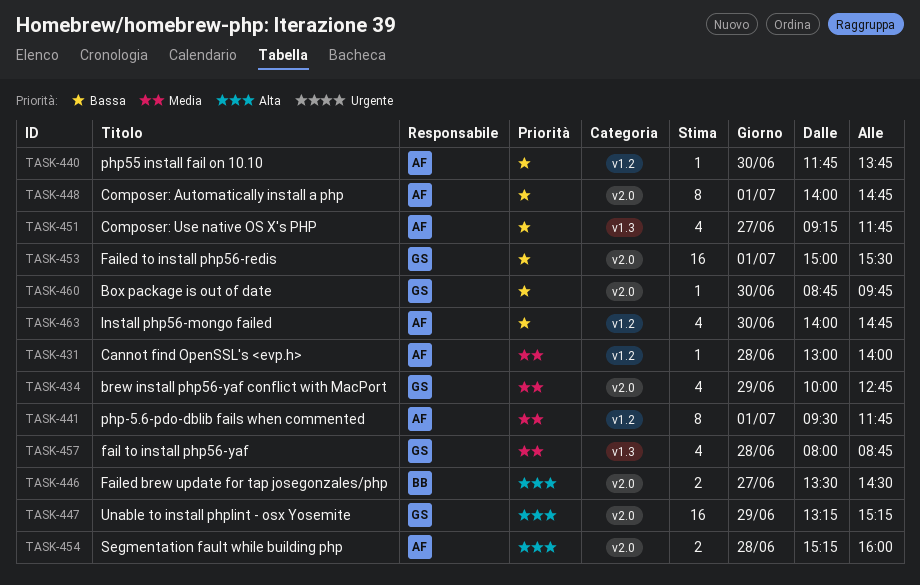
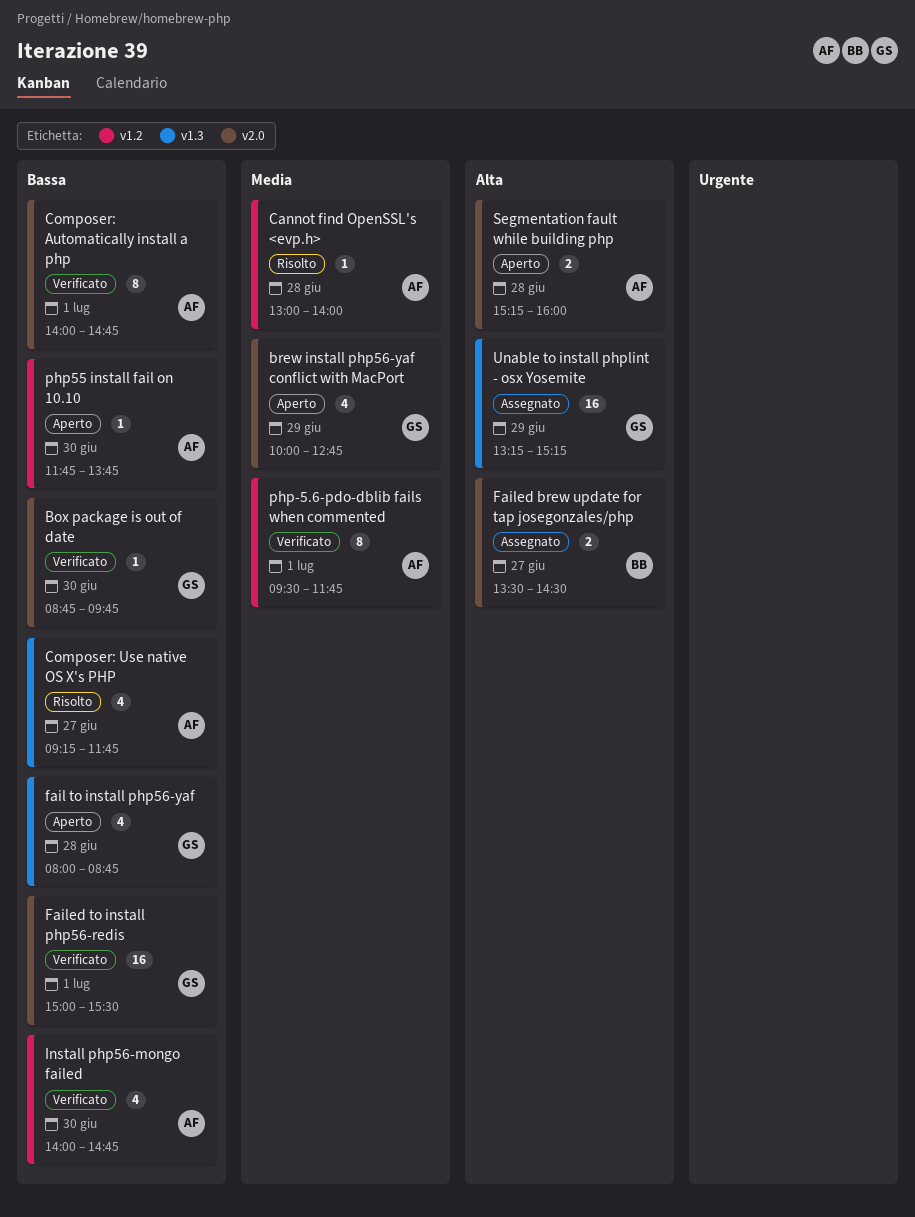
fail to install php56-yaf, priority: Media -> Bassa
Unable to install phplint - osx Yosemite, label: v2.0 -> v1.3

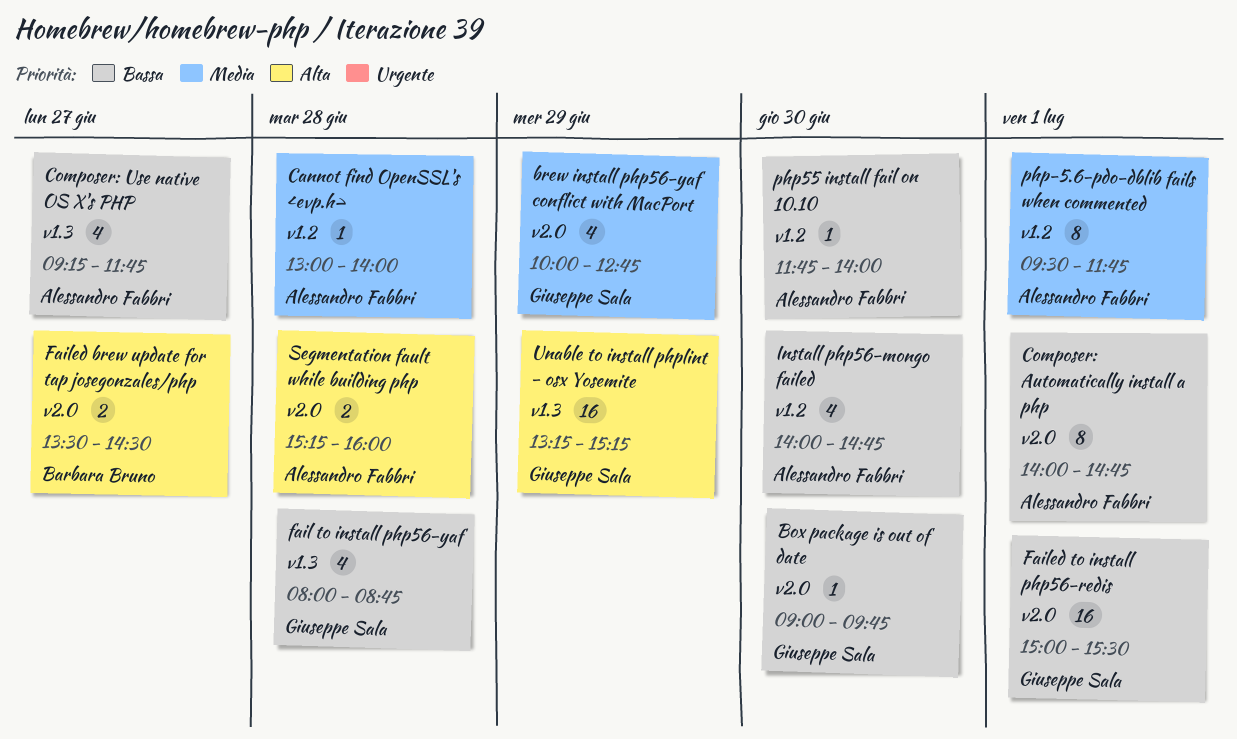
Box package is out of date, begins: 08:45 -> 09:00
php55 install fail on 10.10, ends: 13:45 -> 14:00

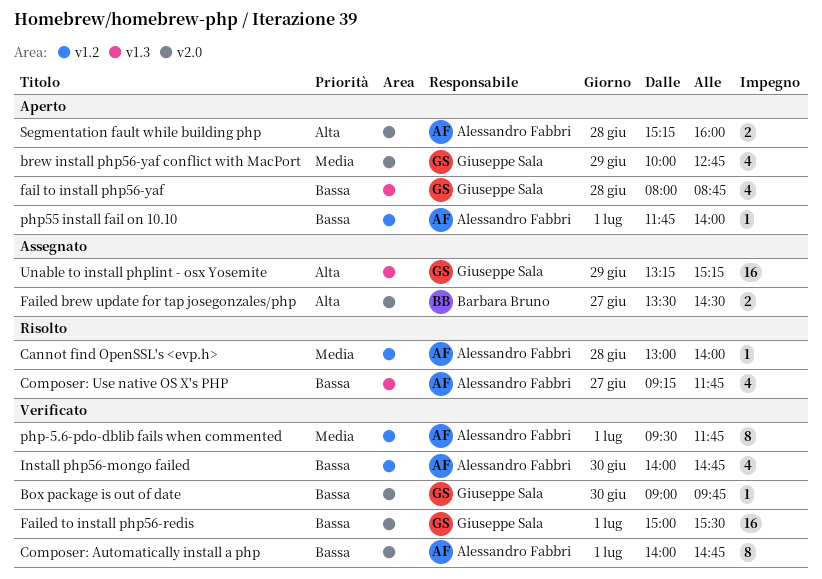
php55 install fail on 10.10, day: Jun 30 -> Jul 1

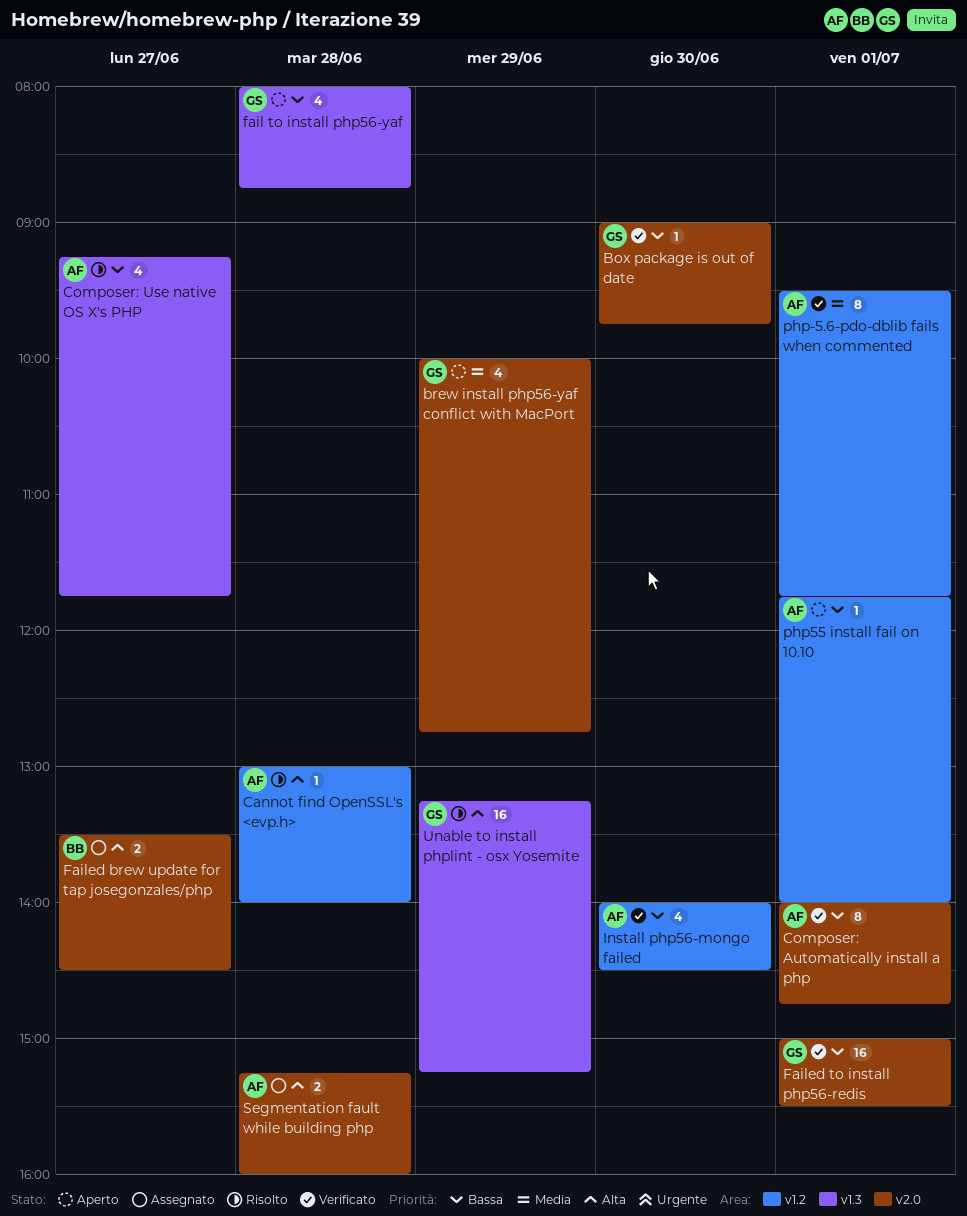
Cannot find OpenSSL's <evp.h>, priority: Media -> Alta
Install php56-mongo failed, ends: 14:45 -> 14:30
Segmentation fault while building php, status: Aperto -> Assegnato
Unable to install phplint - osx Yosemite, status: Assegnato -> Risolto

